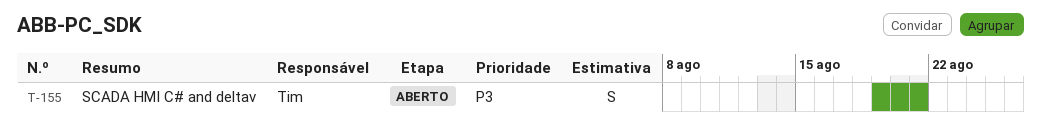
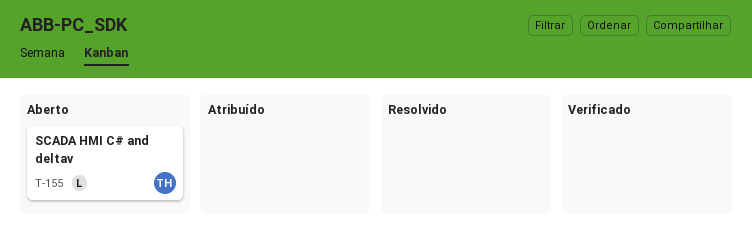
T-155, estimate: S -> L

